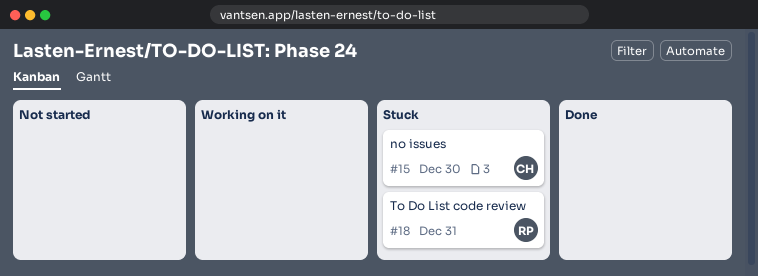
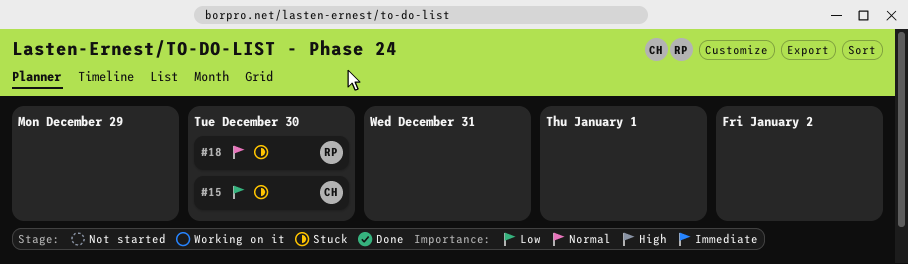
#18, due: Dec 31 -> Dec 30

